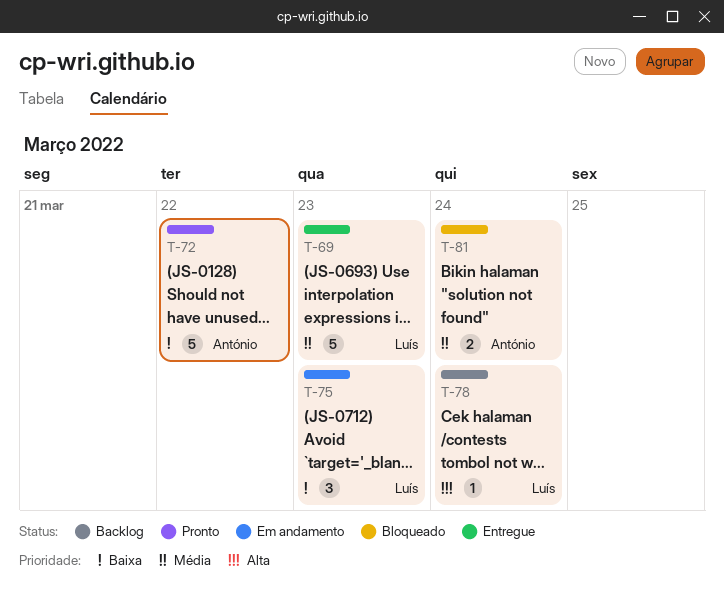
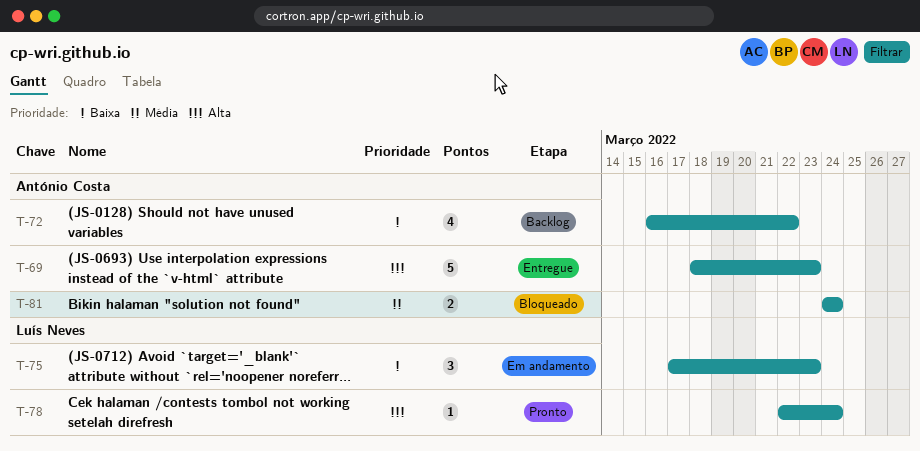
T-69, owner: Luís Neves -> António Costa
T-69, priority: Média -> Alta
T-72, status: Pronto -> Backlog
T-72, estimate: 5 -> 4
T-78, status: Backlog -> Pronto

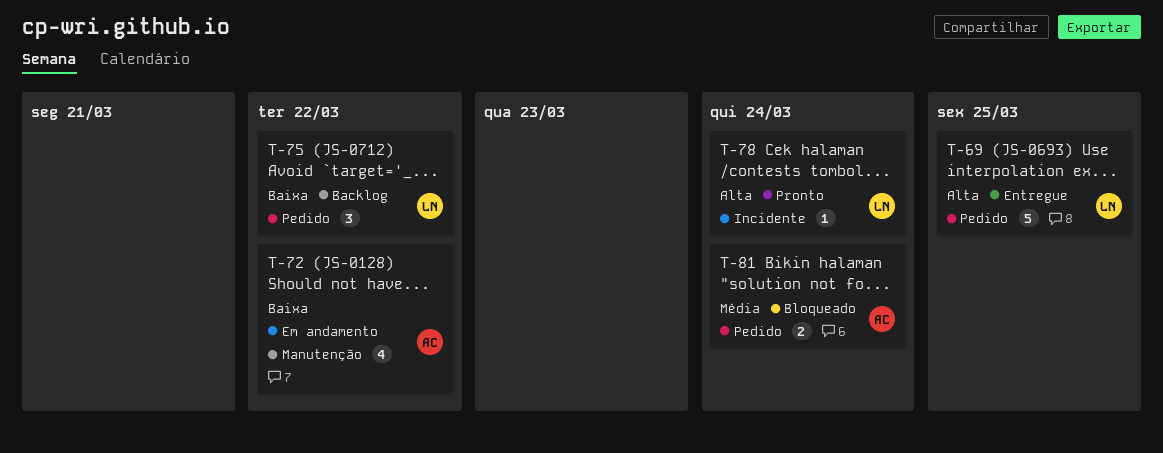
T-69, owner: António Costa -> Luís Neves
T-69, due: Mar 23 -> Mar 25
T-72, status: Backlog -> Em andamento
T-75, status: Em andamento -> Backlog
T-75, due: Mar 23 -> Mar 22

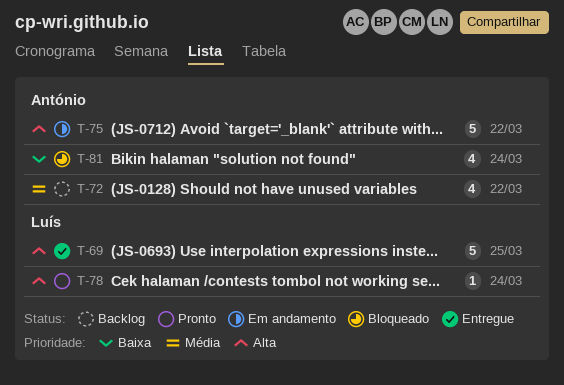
T-72, status: Em andamento -> Backlog
T-72, priority: Baixa -> Média
T-75, status: Backlog -> Em andamento
T-75, owner: Luís -> António
T-75, priority: Baixa -> Alta
T-75, estimate: 3 -> 5
T-81, priority: Média -> Baixa
T-81, estimate: 2 -> 4

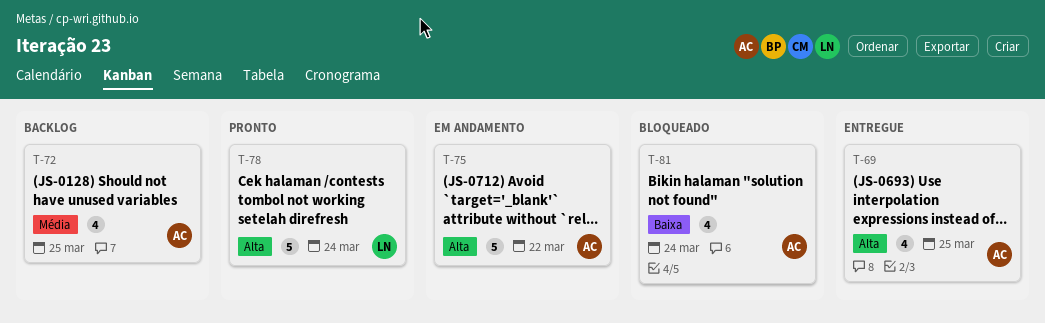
T-69, owner: Luís -> António
T-69, estimate: 5 -> 4
T-72, due: Mar 22 -> Mar 25
T-78, estimate: 1 -> 5

